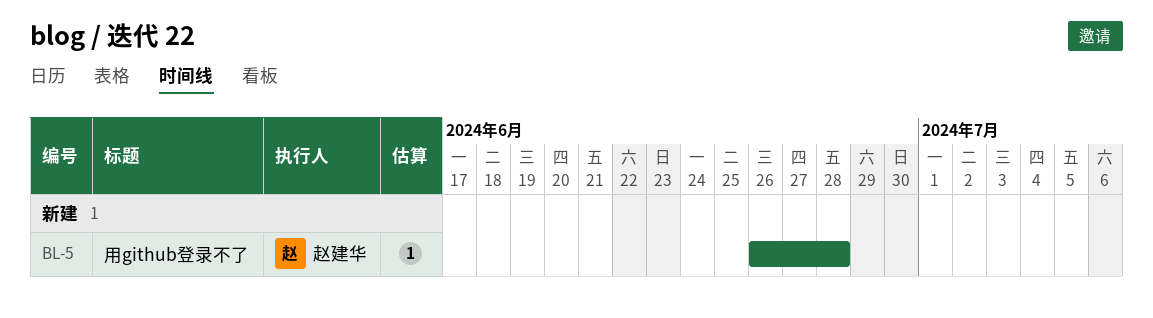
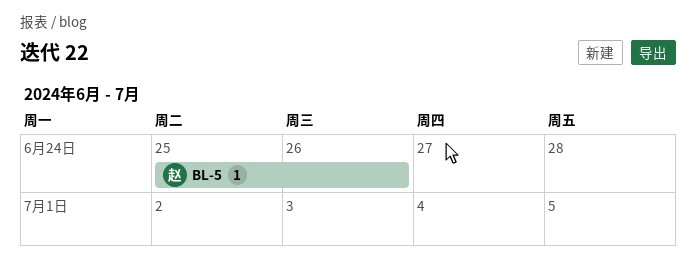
BL-5, start: Jun 26 -> Jun 25
BL-5, due: Jun 28 -> Jun 26

